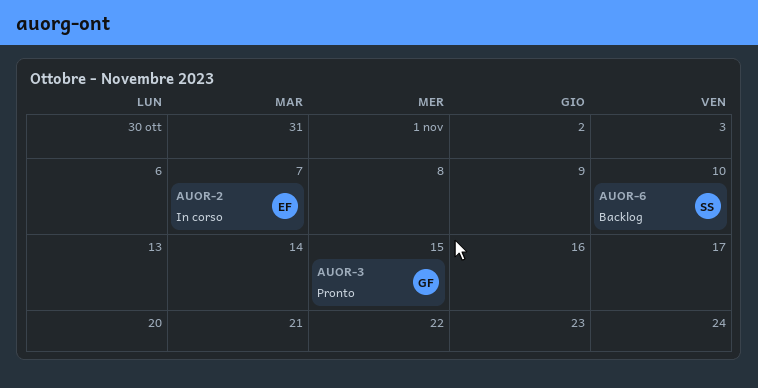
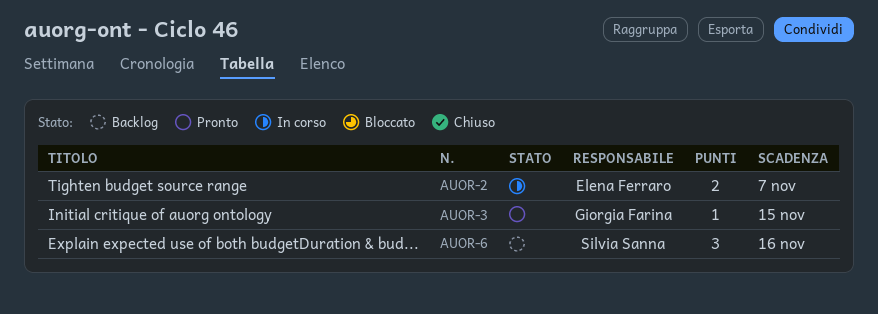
AUOR-6, due: Nov 10 -> Nov 16

